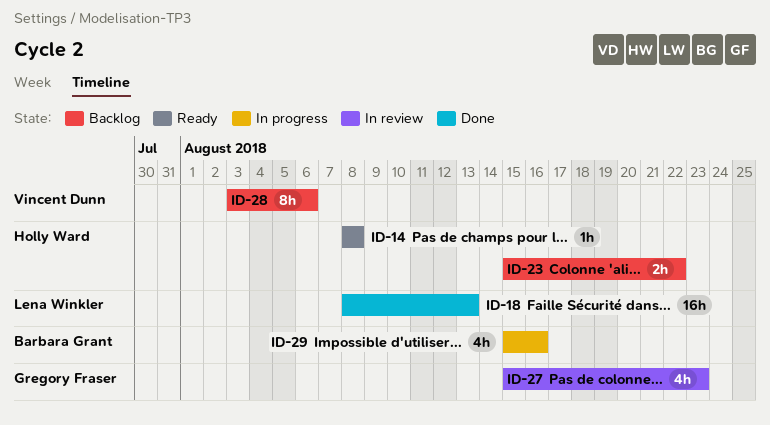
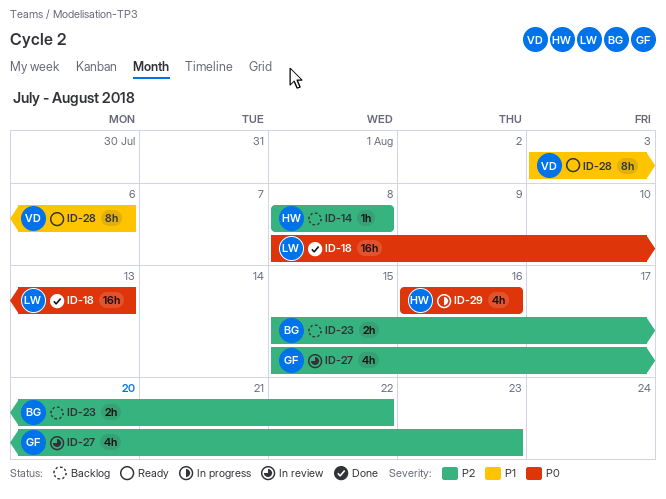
ID-14, status: Ready -> Backlog
ID-23, owner: Holly Ward -> Barbara Grant
ID-28, status: Backlog -> Ready
ID-29, owner: Barbara Grant -> Holly Ward
ID-29, start: Aug 15 -> Aug 16

